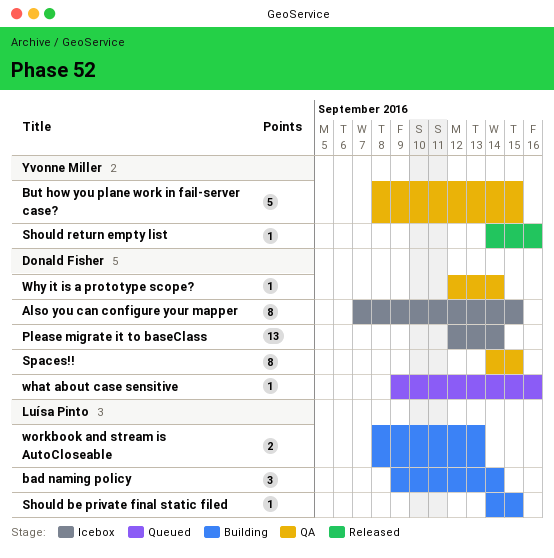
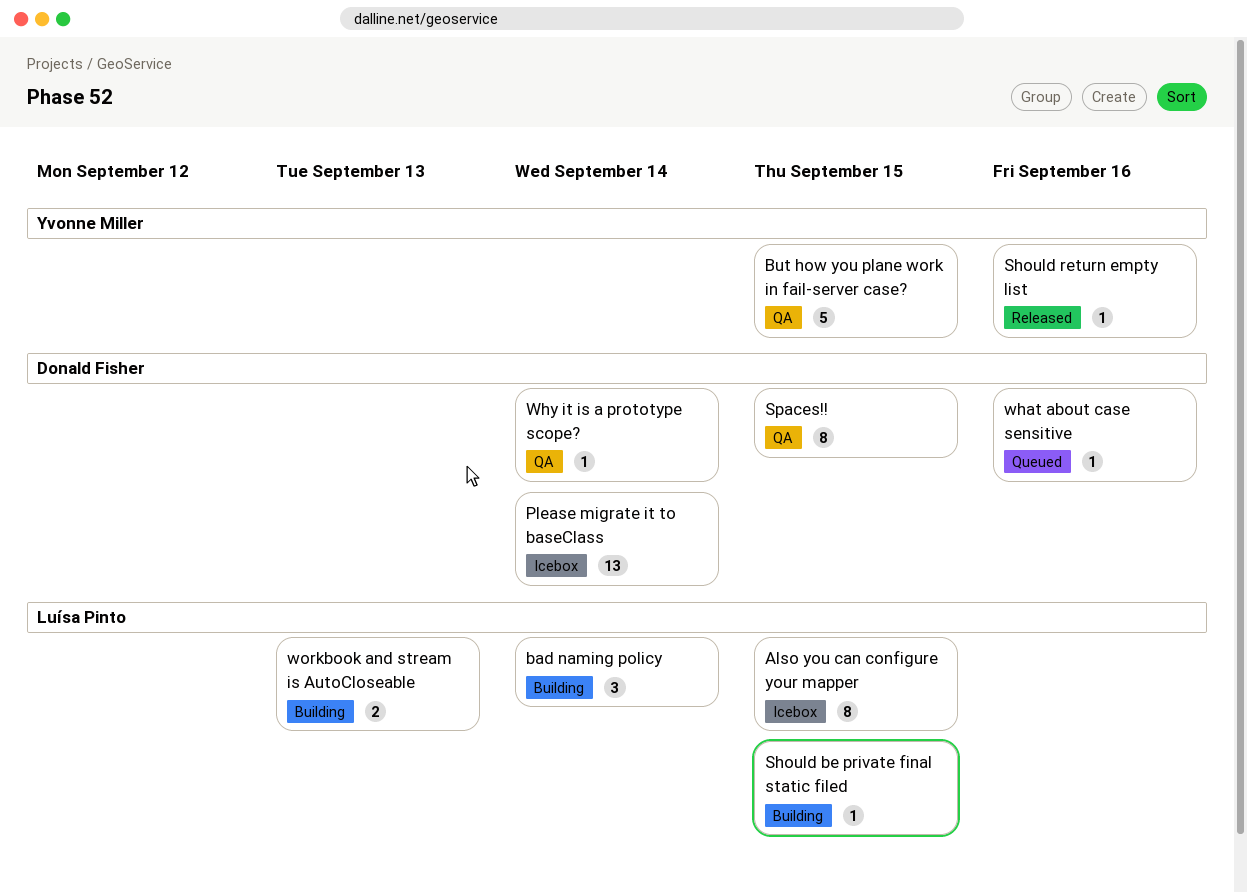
Also you can configure your mapper, owner: Donald Fisher -> Luísa Pinto

